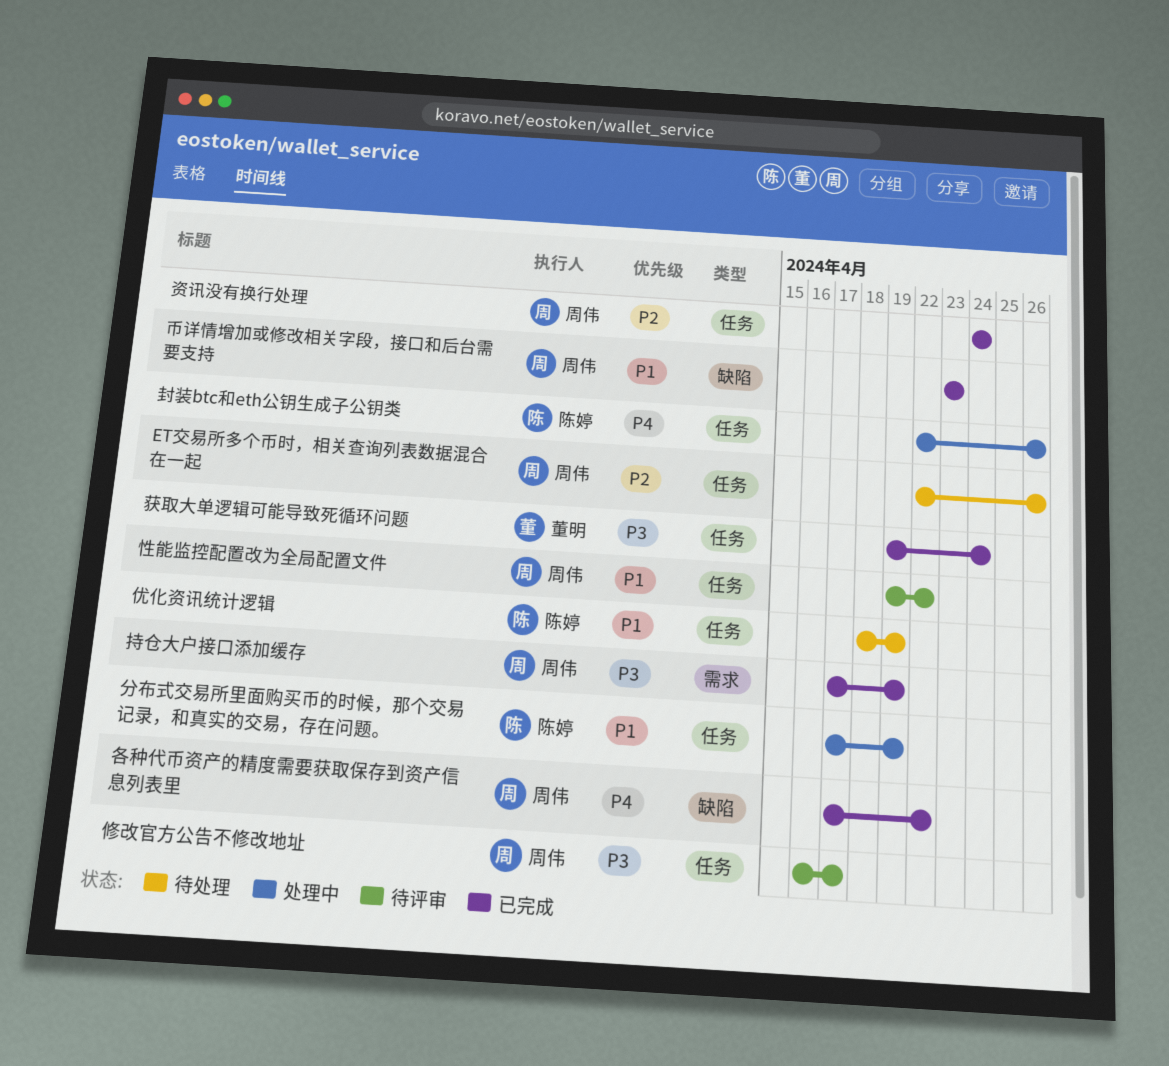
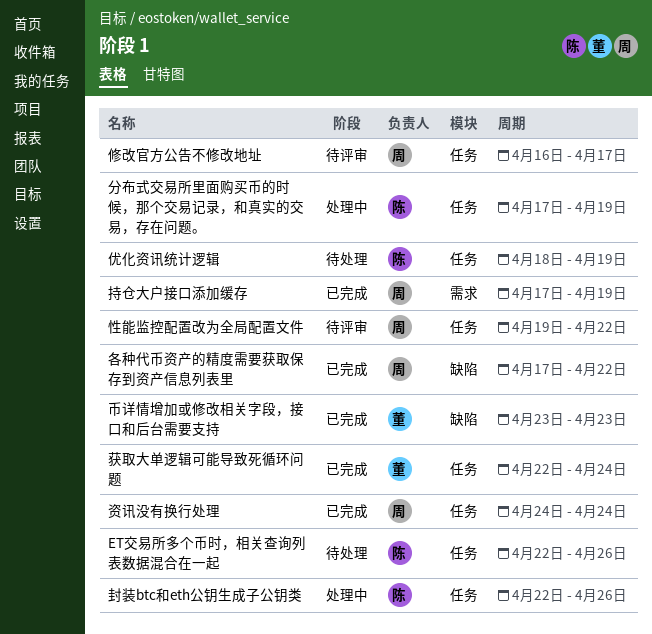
ET交易所多个币时，相关查询列表数据混合在一起, owner: 周伟 -> 陈婷
币详情增加或修改相关字段，接口和后台需要支持, owner: 周伟 -> 董明
获取大单逻辑可能导致死循环问题, start: Apr 19 -> Apr 22

